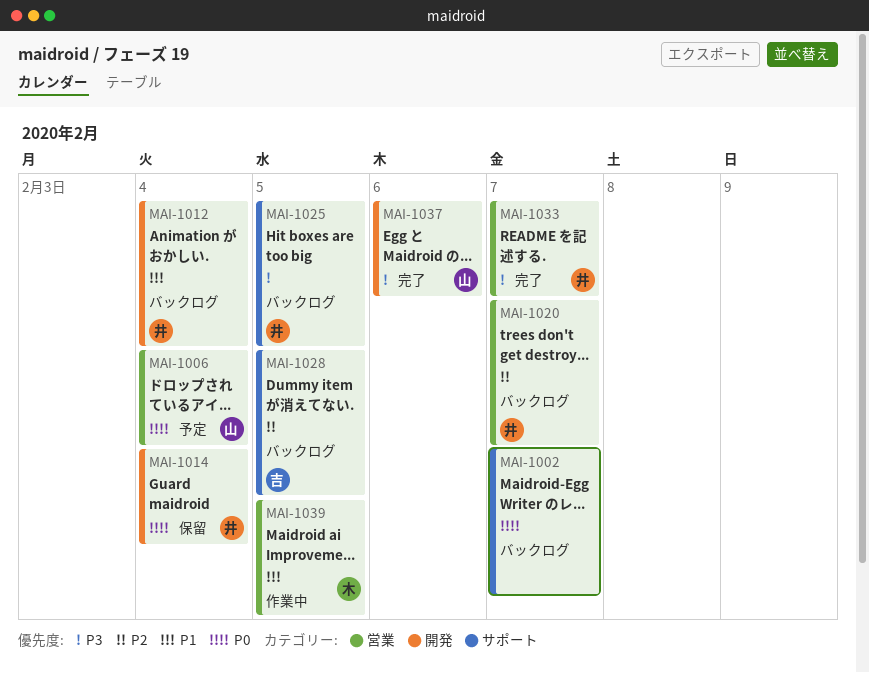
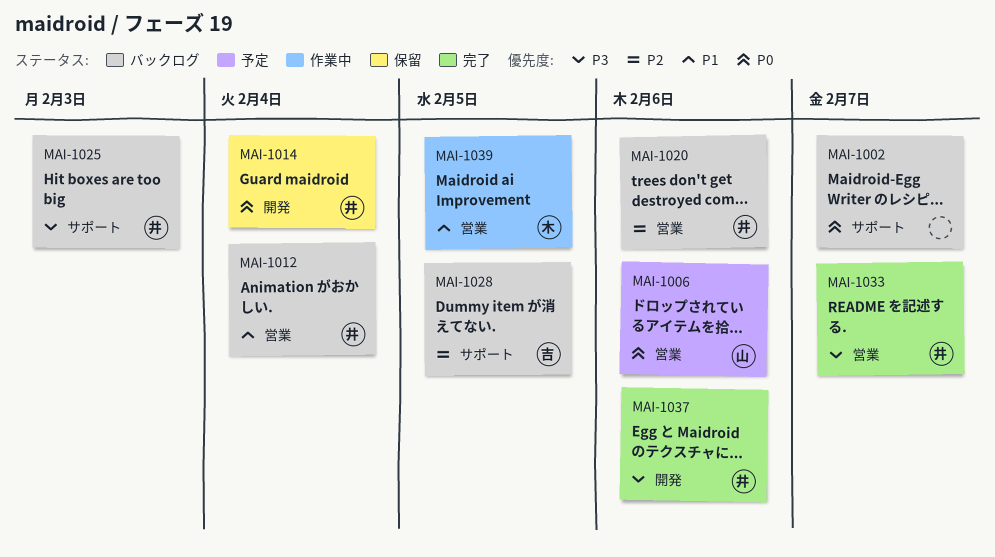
MAI-1006, due: Feb 4 -> Feb 6
MAI-1012, label: 開発 -> 営業
MAI-1020, due: Feb 7 -> Feb 6
MAI-1025, due: Feb 5 -> Feb 3
MAI-1037, owner: 山 -> 井

